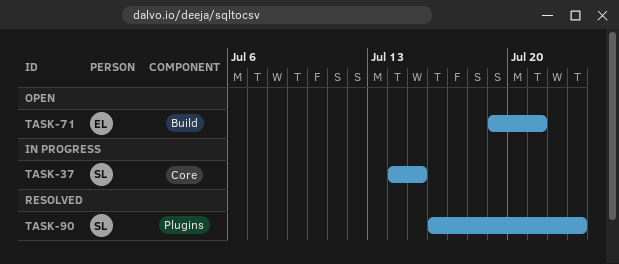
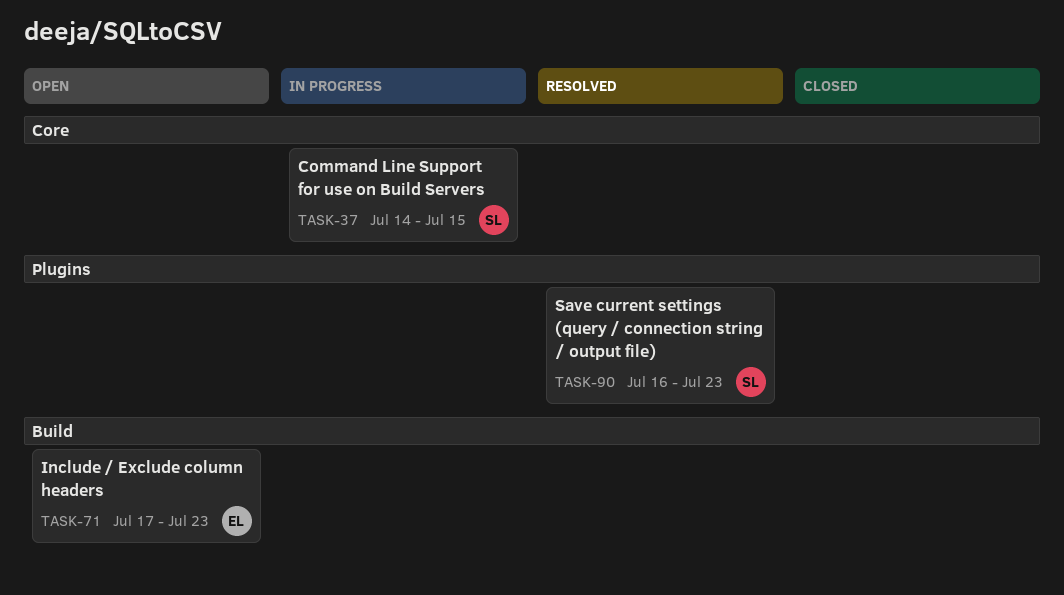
TASK-71, start: Jul 19 -> Jul 17
TASK-71, due: Jul 21 -> Jul 23

